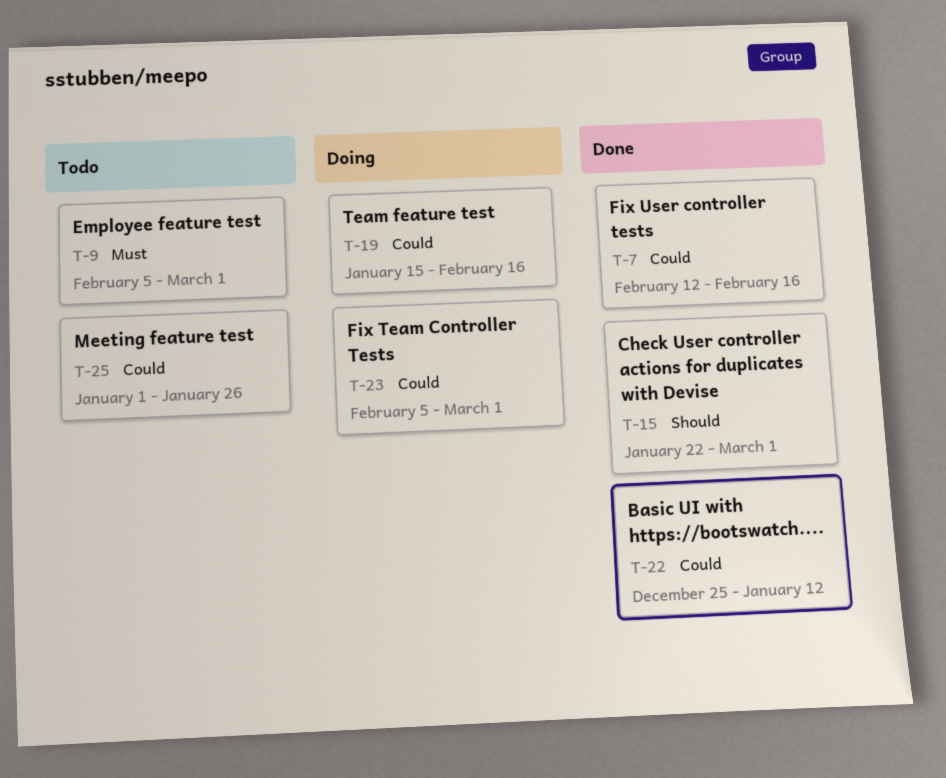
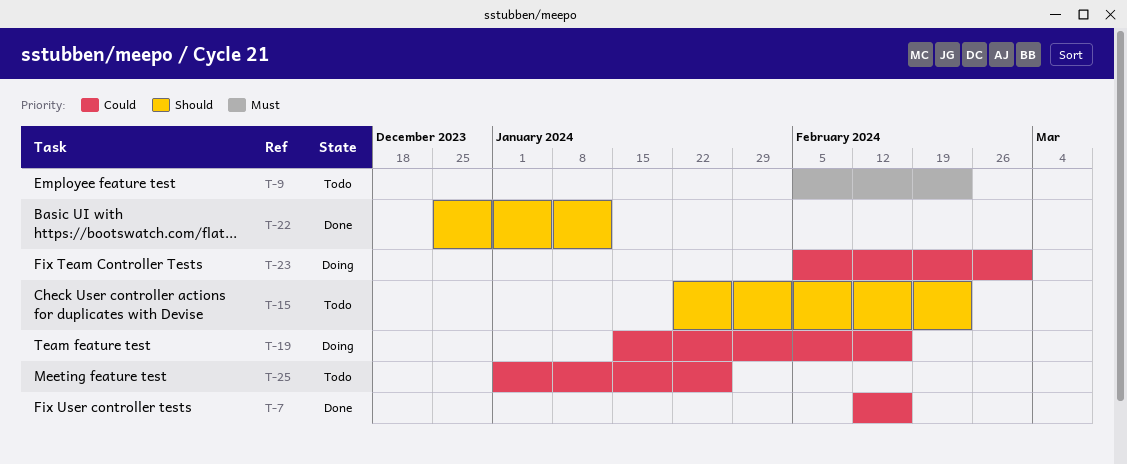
T-9, due: Mar 1 -> Feb 23
T-15, status: Done -> Todo
T-15, due: Mar 1 -> Feb 23
T-22, priority: Could -> Should

